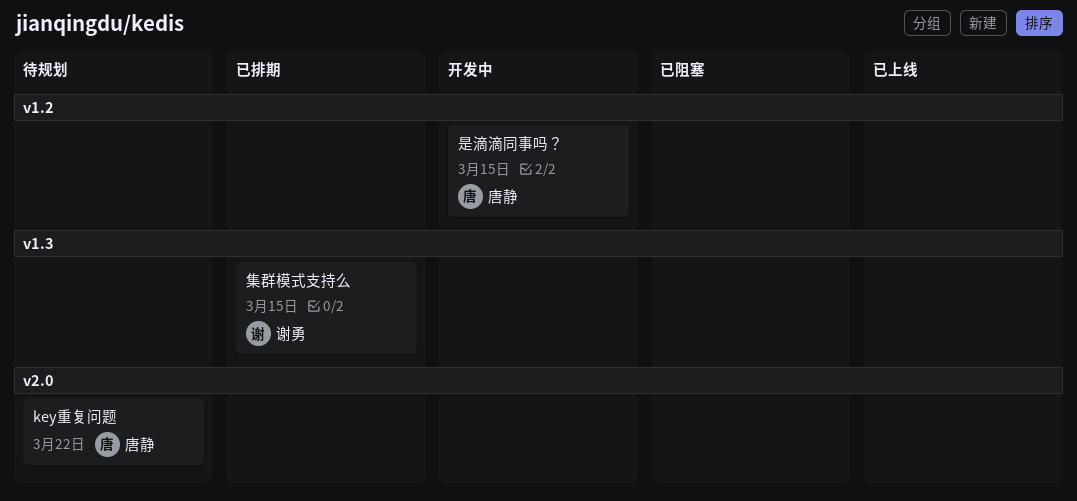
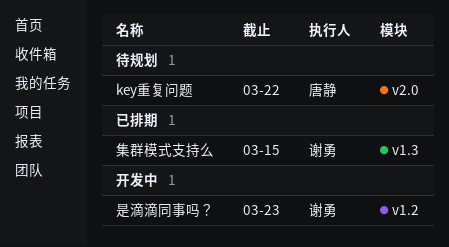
是滴滴同事吗？, owner: 唐静 -> 谢勇
是滴滴同事吗？, due: Mar 15 -> Mar 23

